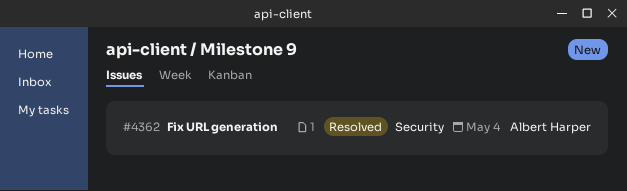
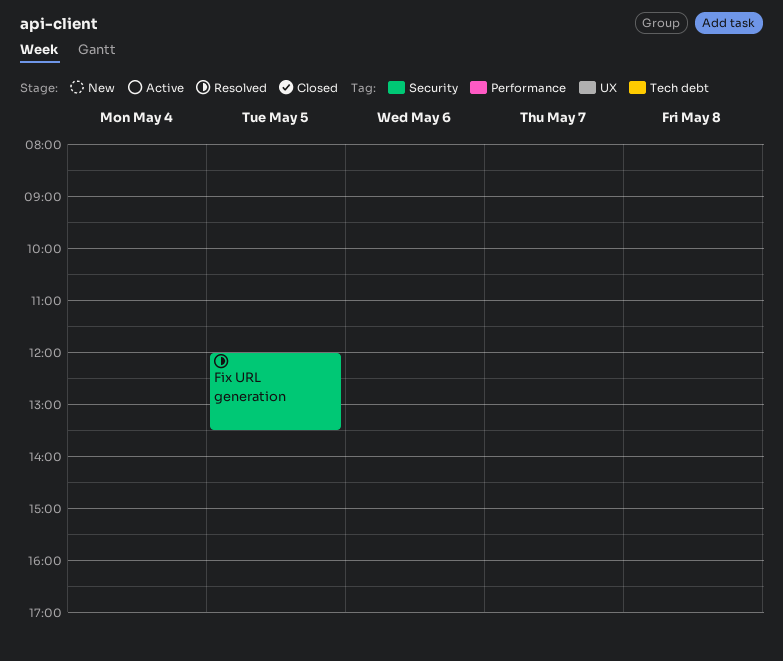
Fix URL generation, day: May 4 -> May 5

